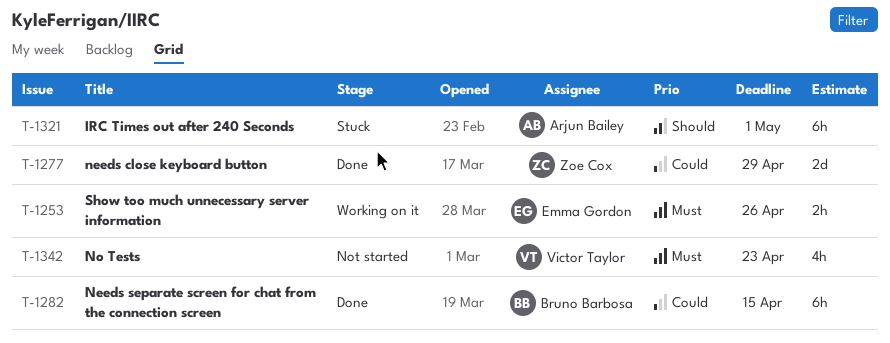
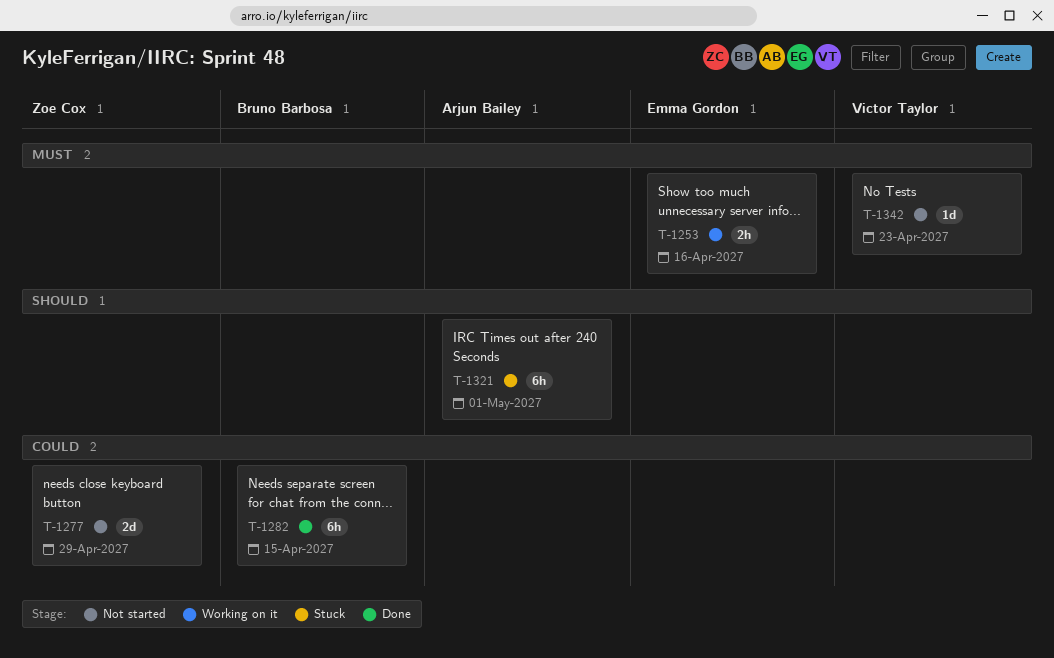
T-1253, due: Apr 26 -> Apr 16
T-1277, status: Done -> Not started
T-1342, estimate: 4h -> 1d

